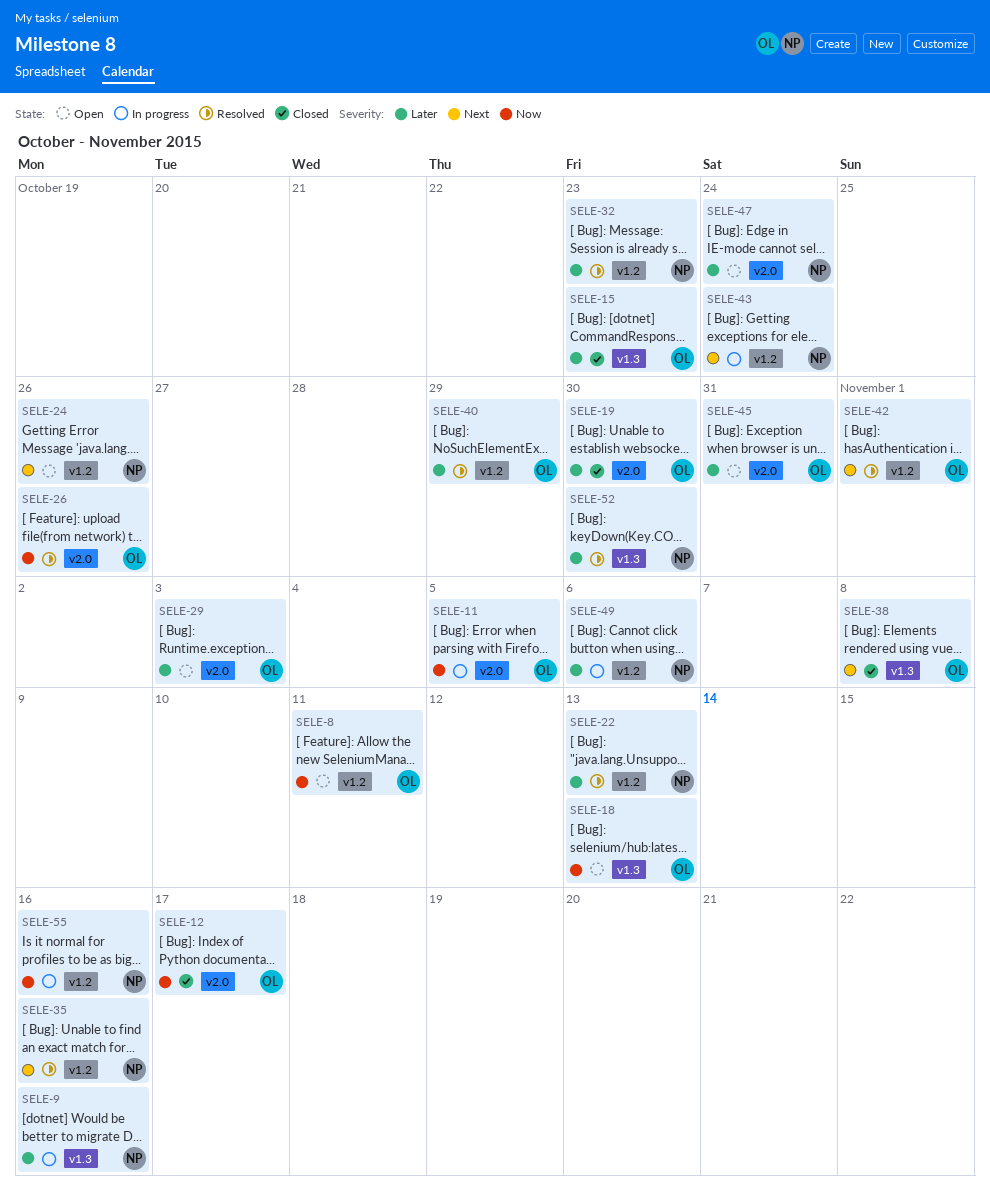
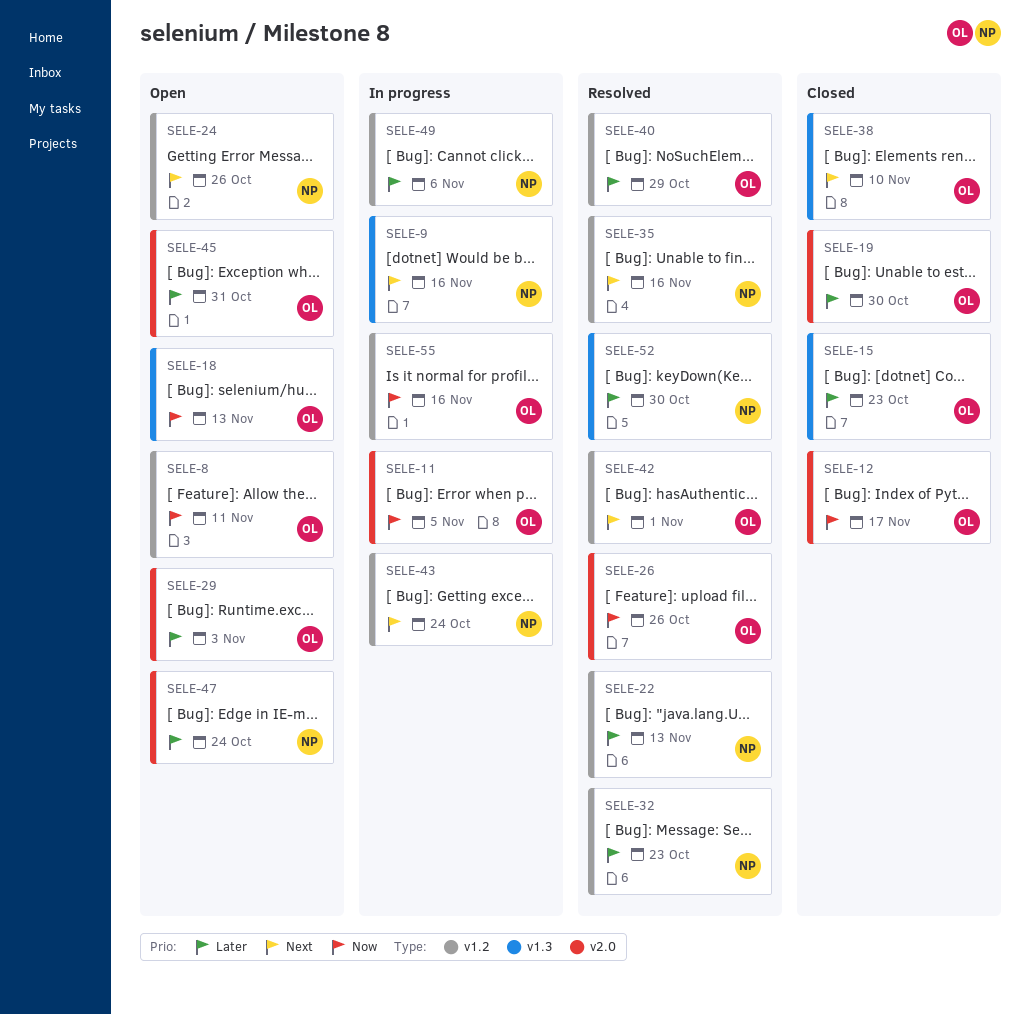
SELE-9, priority: Later -> Next
SELE-38, due: Nov 8 -> Nov 10
SELE-55, owner: NP -> OL

